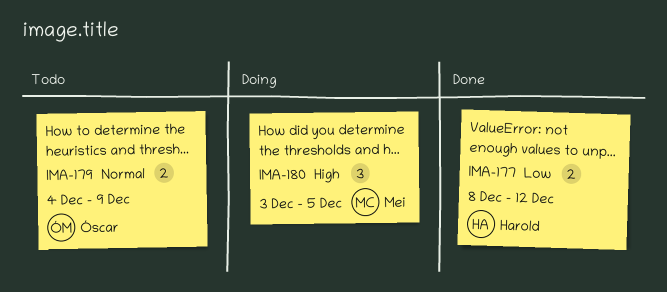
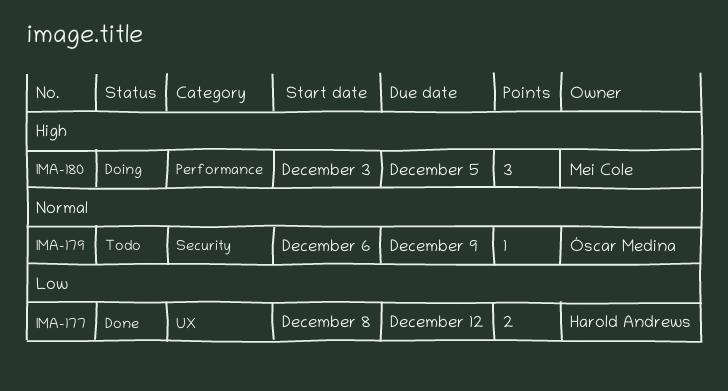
IMA-179, estimate: 2 -> 1
IMA-179, start: Dec 4 -> Dec 6

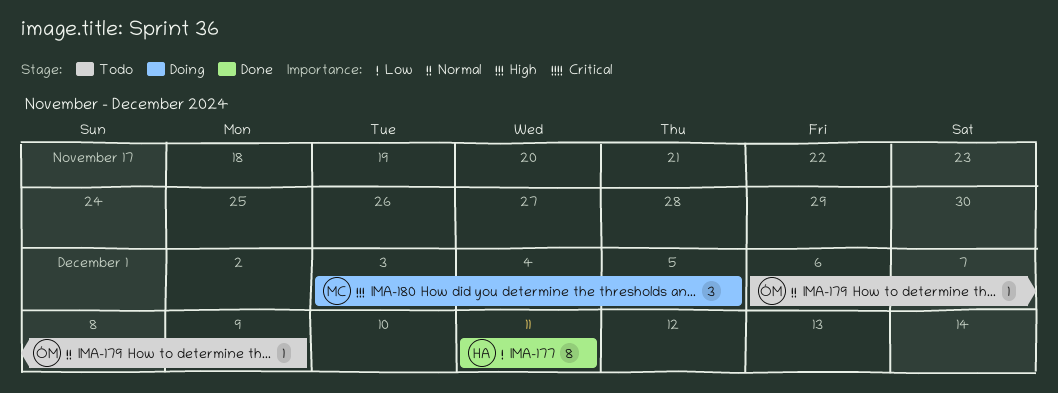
IMA-177, estimate: 2 -> 8
IMA-177, start: Dec 8 -> Dec 11
IMA-177, due: Dec 12 -> Dec 11

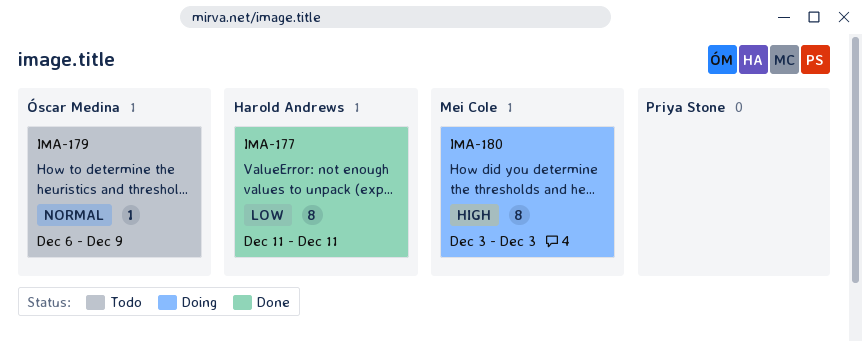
IMA-180, estimate: 3 -> 8
IMA-180, due: Dec 5 -> Dec 3

